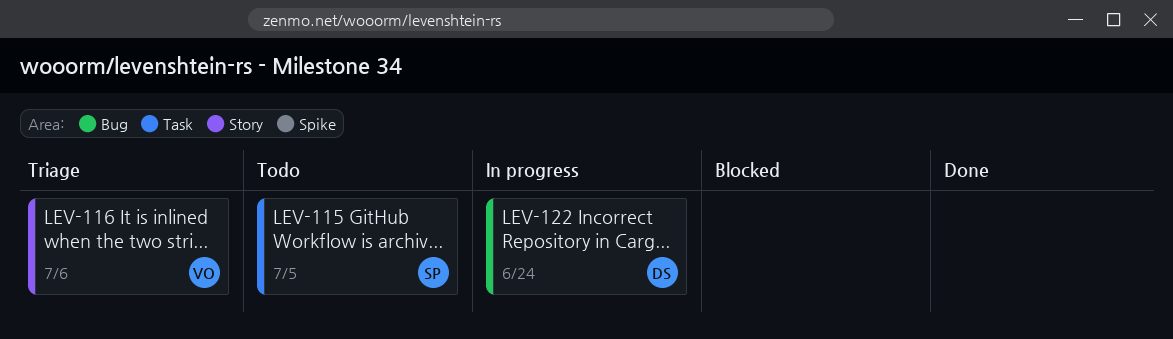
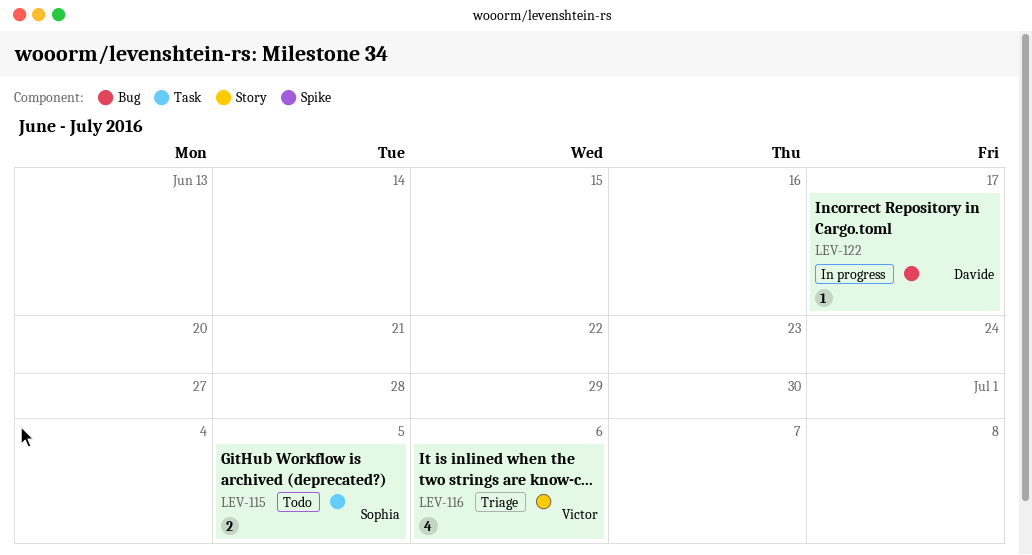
LEV-122, due: Jun 24 -> Jun 17

